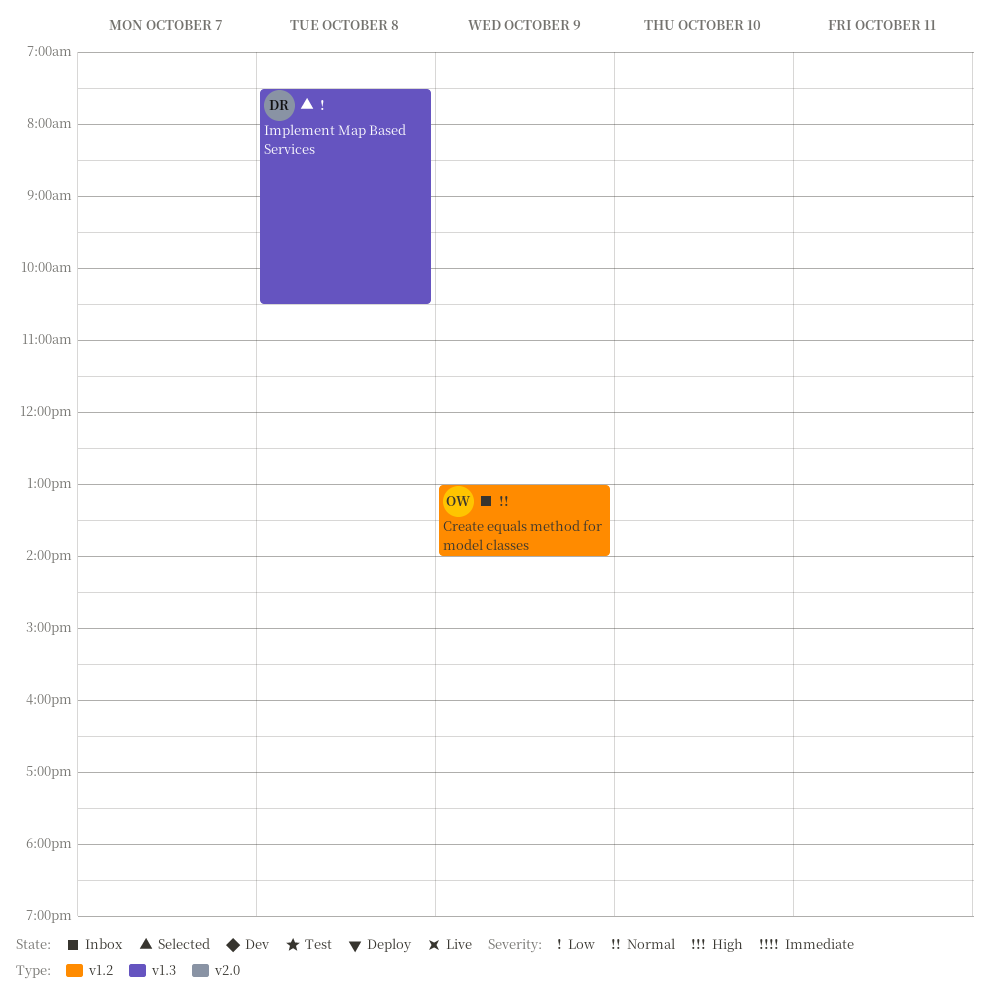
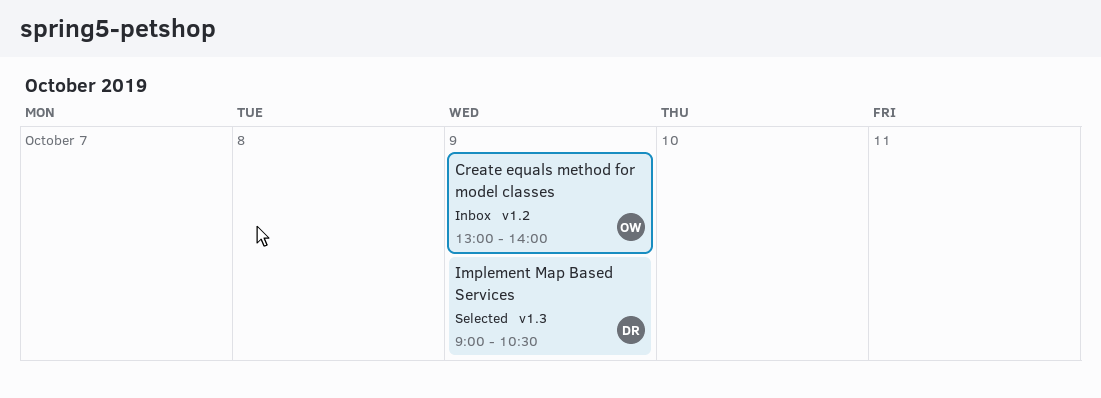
Implement Map Based Services, day: Oct 8 -> Oct 9
Implement Map Based Services, begins: 07:30 -> 09:00

